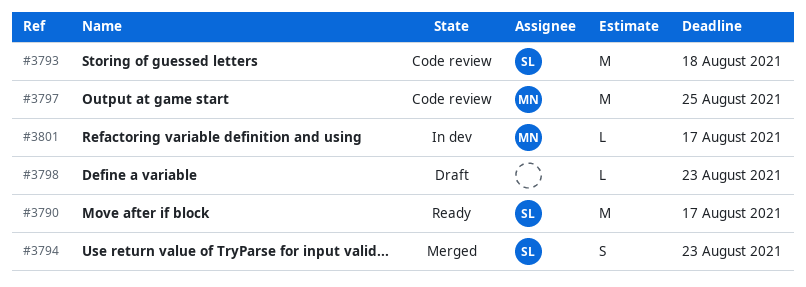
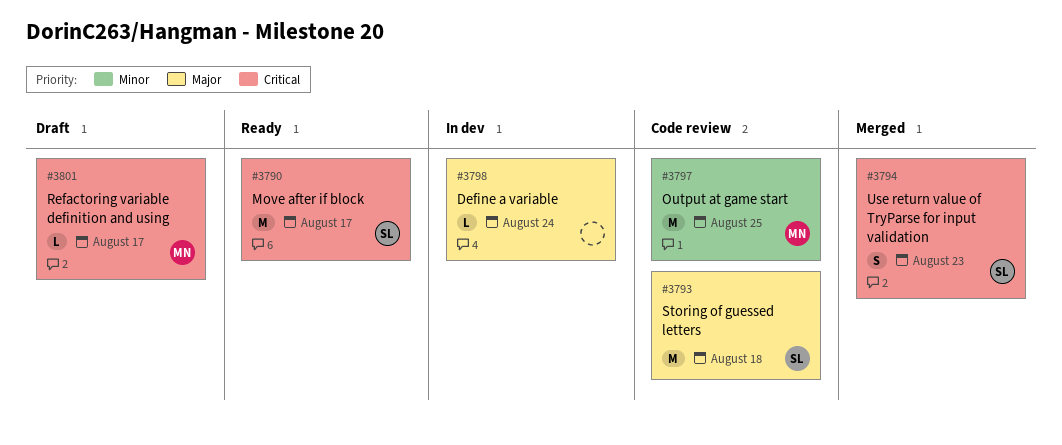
#3798, status: Draft -> In dev
#3798, due: Aug 23 -> Aug 24
#3801, status: In dev -> Draft

